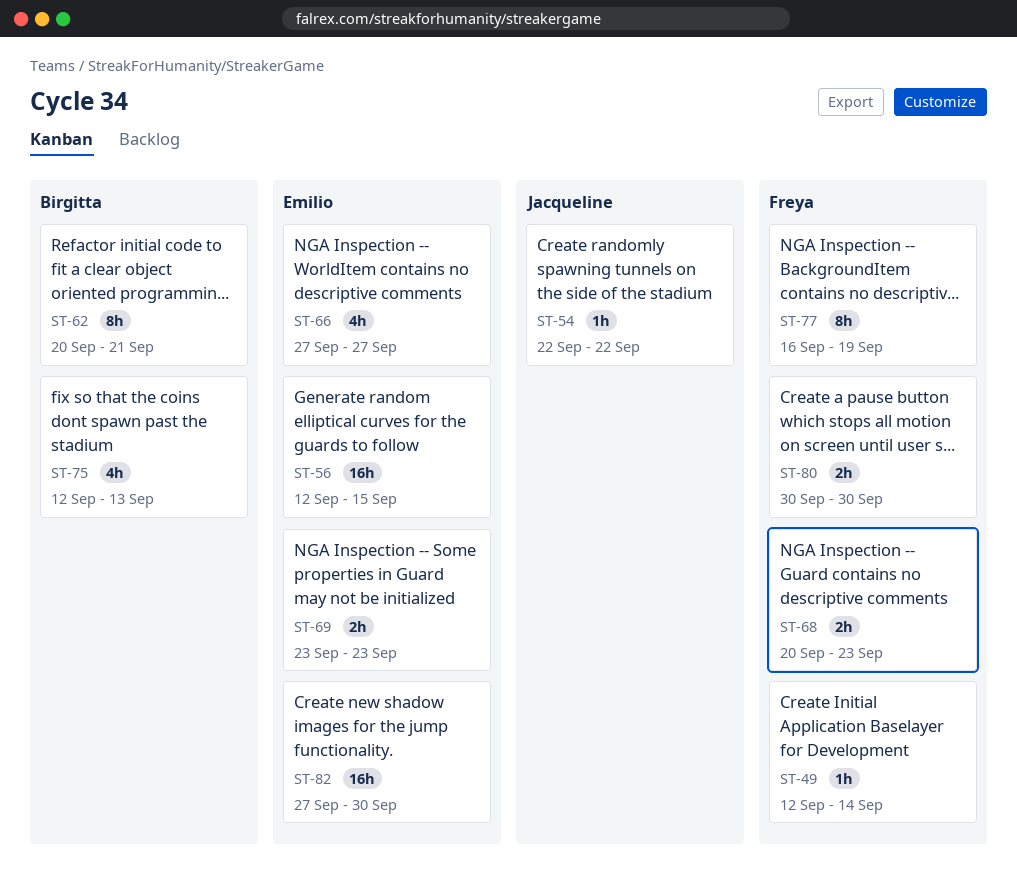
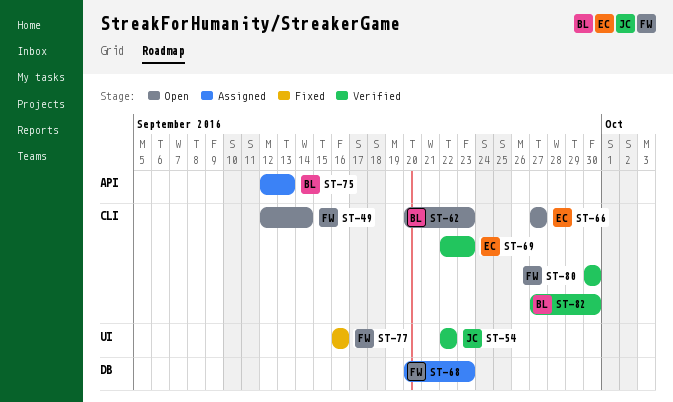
ST-56: present -> none
ST-62, due: Sep 21 -> Sep 23
ST-69, start: Sep 23 -> Sep 22
ST-77, due: Sep 19 -> Sep 16
ST-82, owner: Emilio -> Birgitta

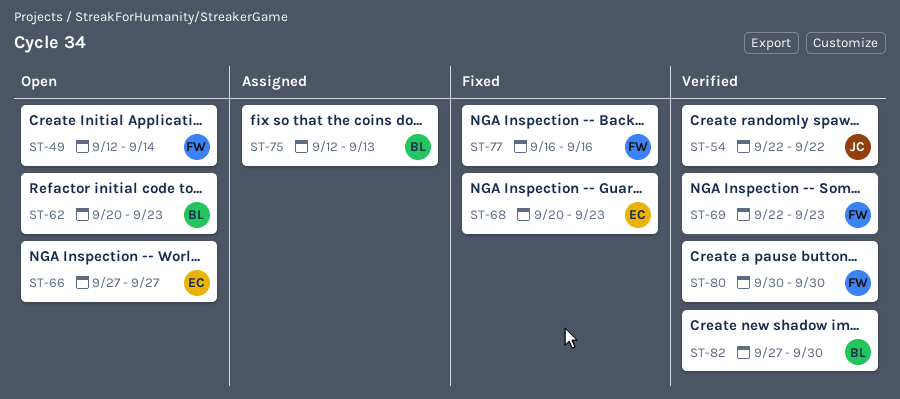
ST-68, status: Assigned -> Fixed
ST-68, owner: FW -> EC
ST-69, owner: EC -> FW

